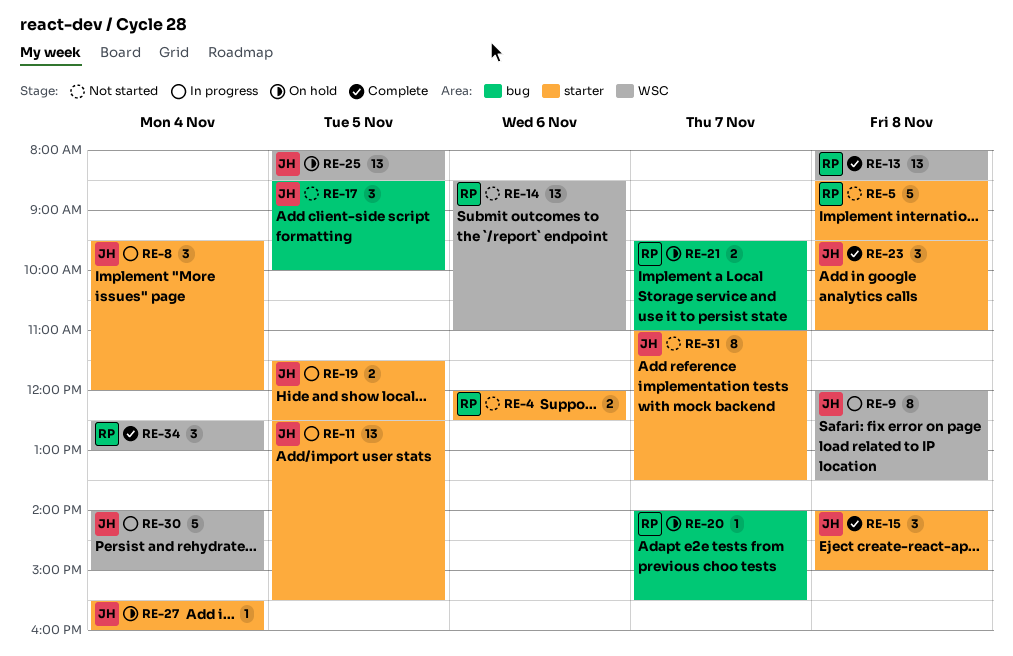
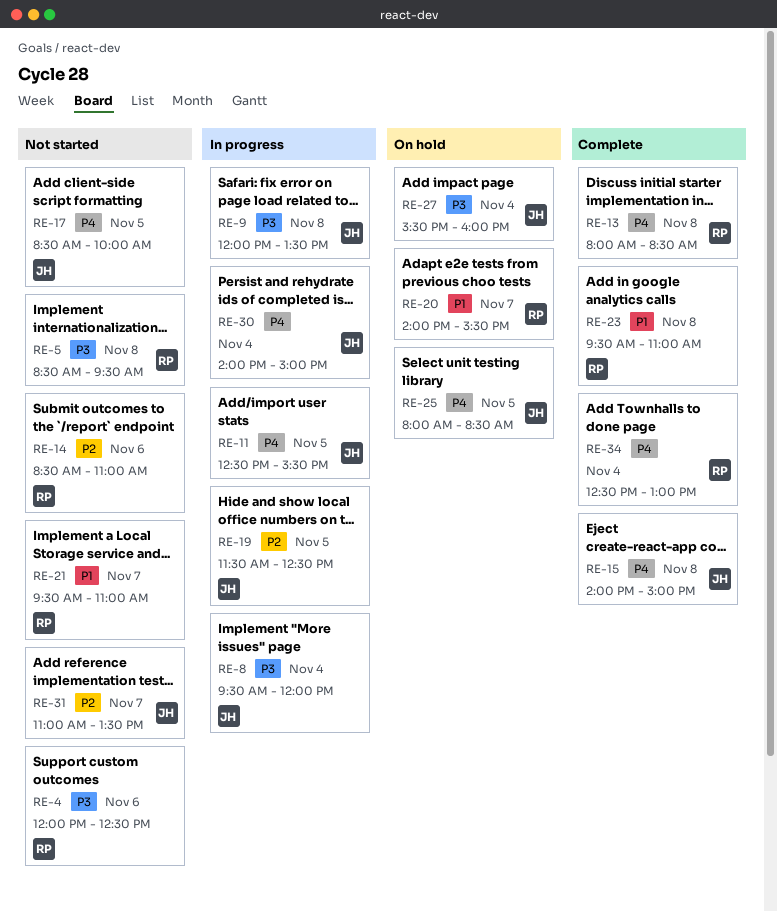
RE-21, status: On hold -> Not started
RE-23, owner: JH -> RP

